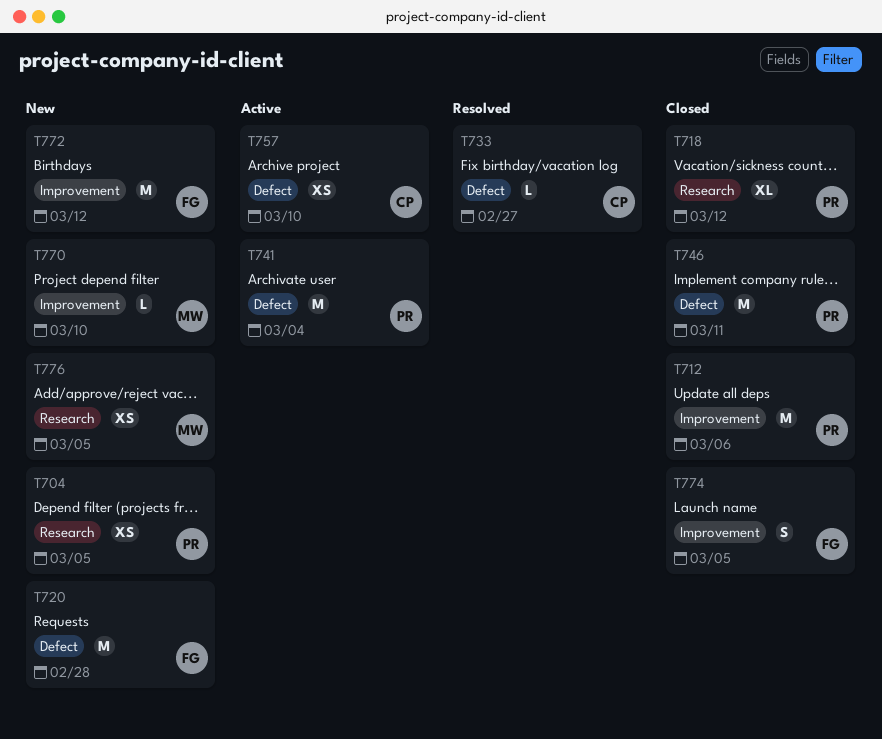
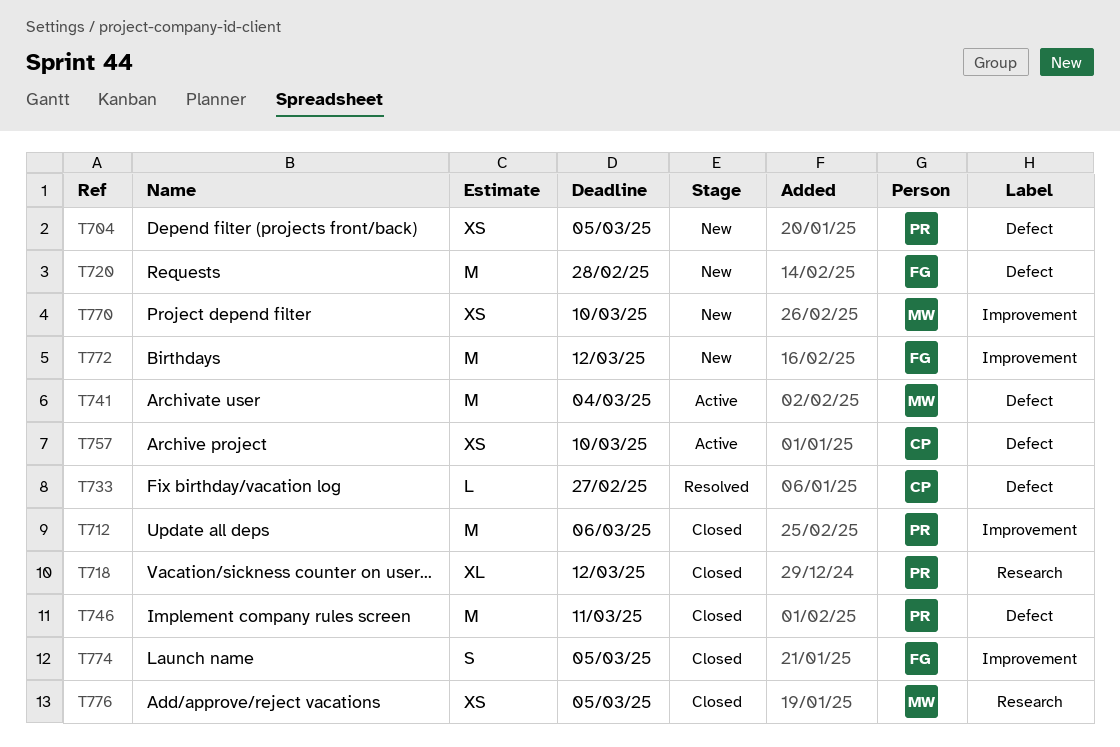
T704, label: Research -> Defect
T741, owner: PR -> MW
T770, estimate: L -> XS
T776, status: New -> Closed

